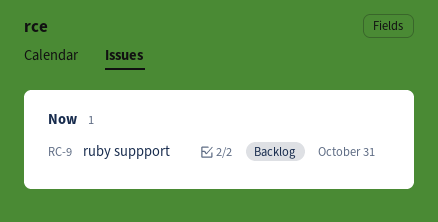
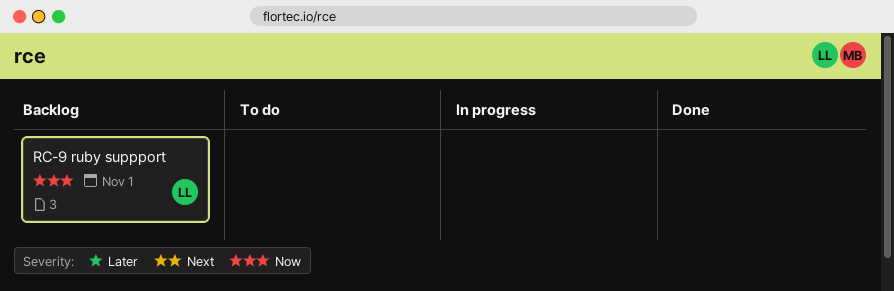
RC-9, due: Oct 31 -> Nov 1

